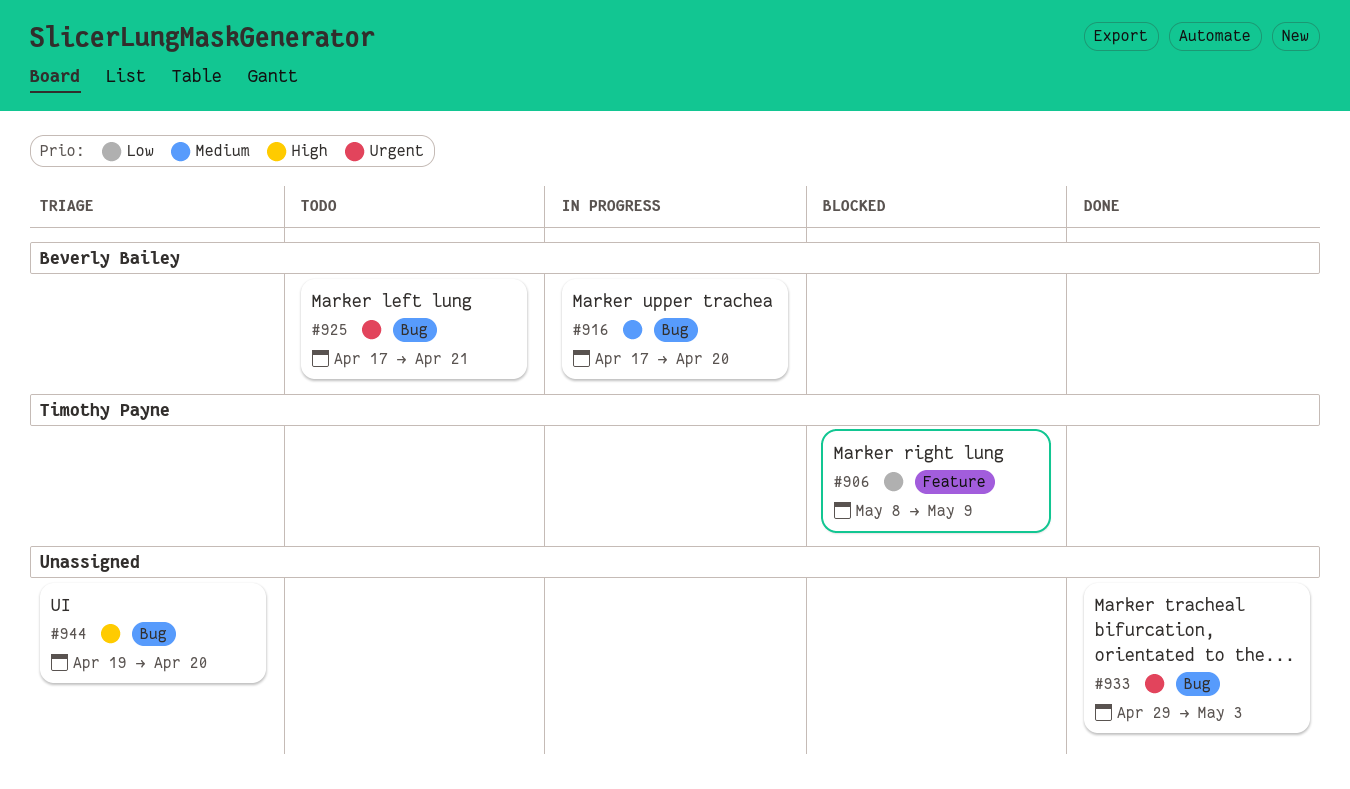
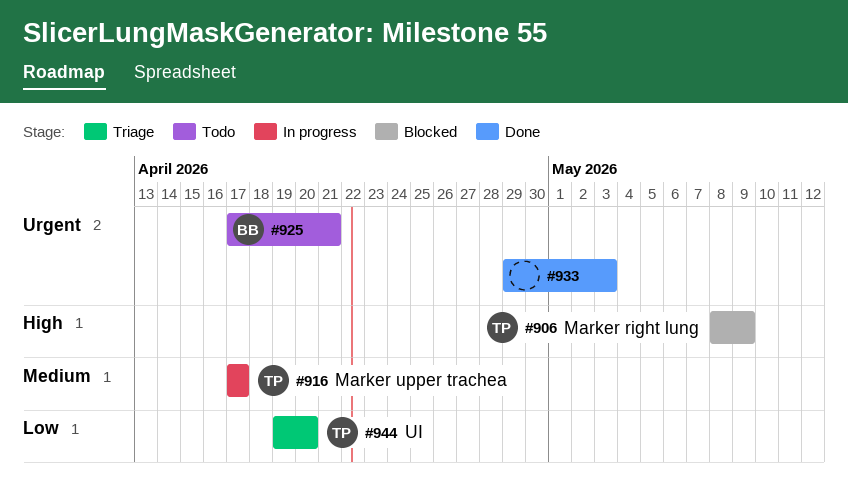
#906, priority: Low -> High
#916, owner: Beverly Bailey -> Timothy Payne
#916, due: Apr 20 -> Apr 17
#944, owner: none -> Timothy Payne
#944, priority: High -> Low

